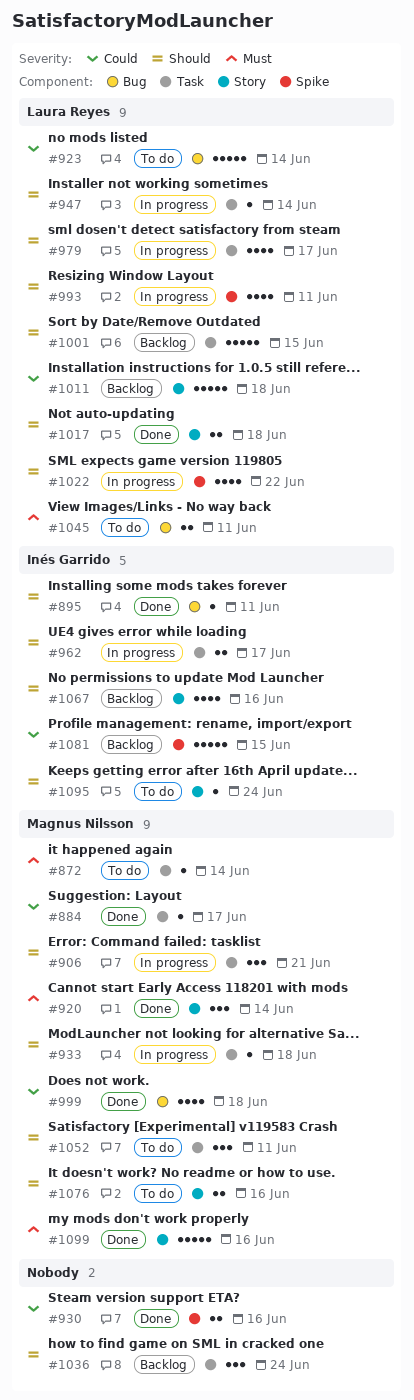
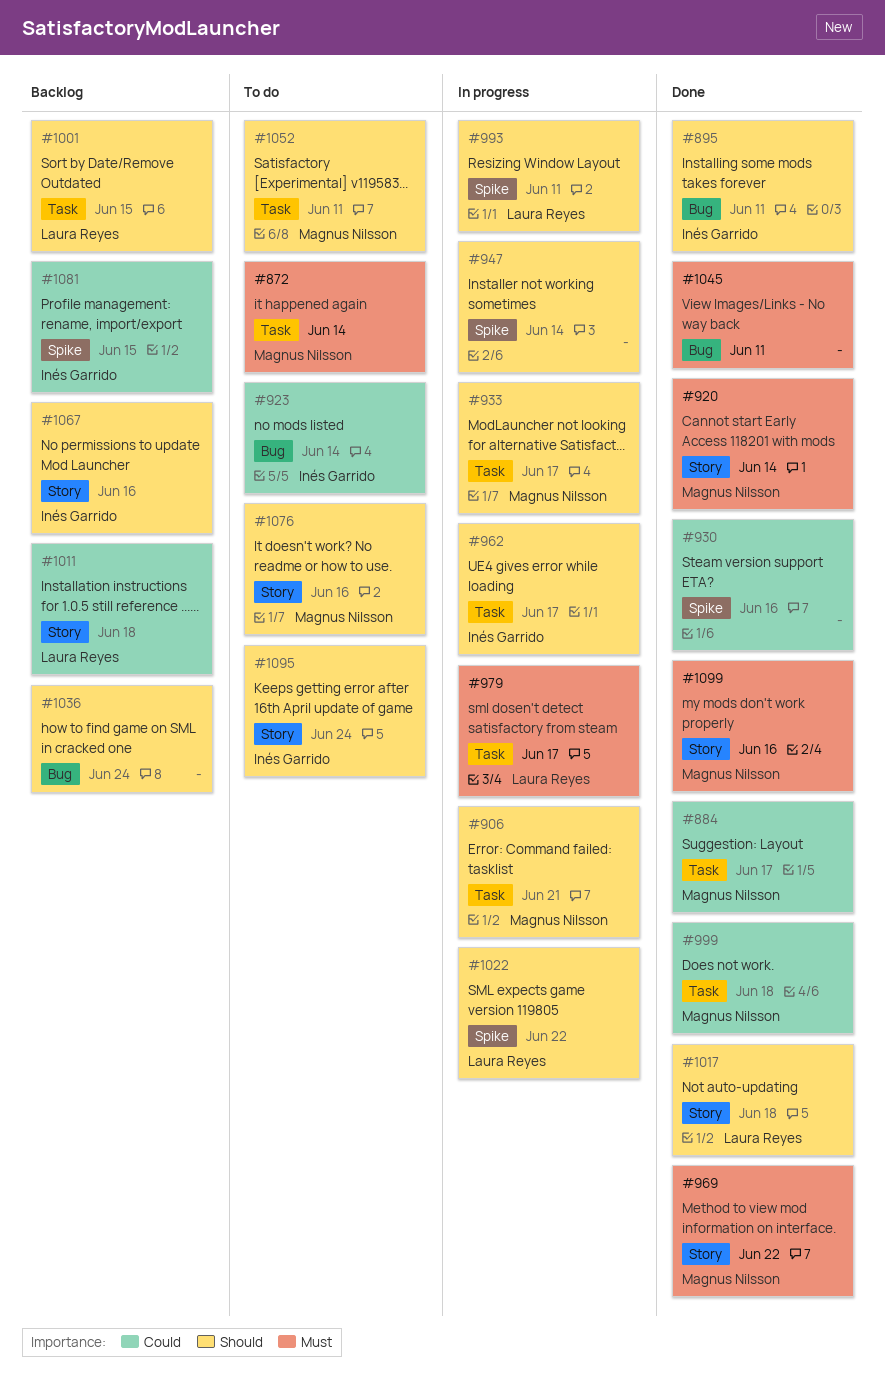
#923, owner: Laura Reyes -> Inés Garrido
#933, due: Jun 18 -> Jun 17
#947, owner: Laura Reyes -> none
#947, label: Task -> Spike
#969: none -> present
#979, priority: Should -> Must
#999, label: Bug -> Task
#1036, label: Task -> Bug
#1045, status: To do -> Done
#1045, owner: Laura Reyes -> none

